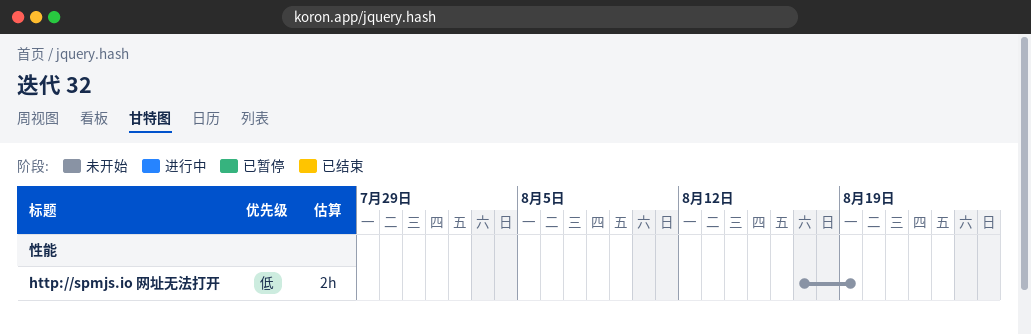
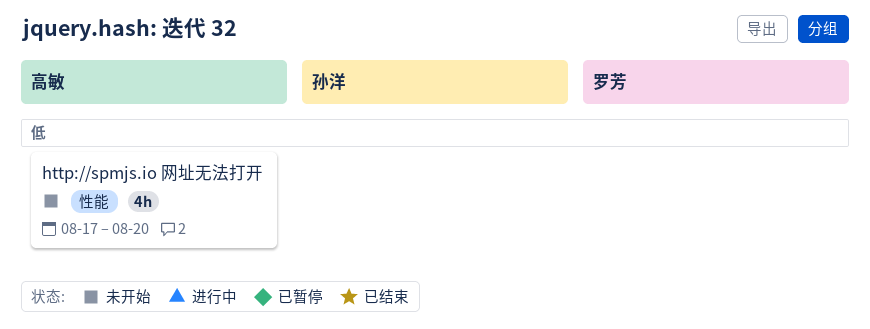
http://spmjs.io 网址无法打开, estimate: 2h -> 4h
http://spmjs.io 网址无法打开, due: Aug 19 -> Aug 20

